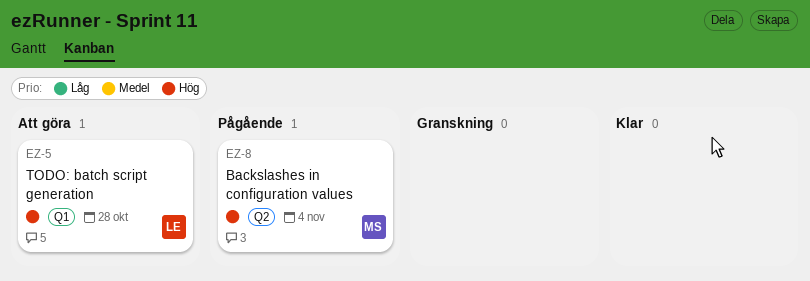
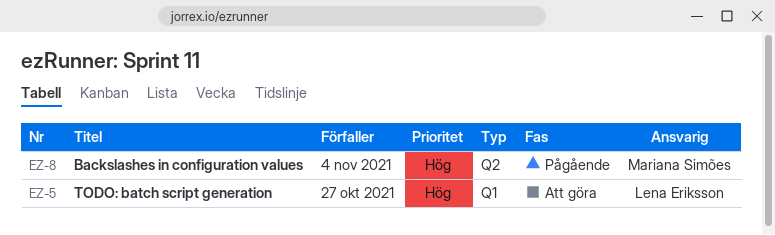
EZ-5, due: Oct 28 -> Oct 27

